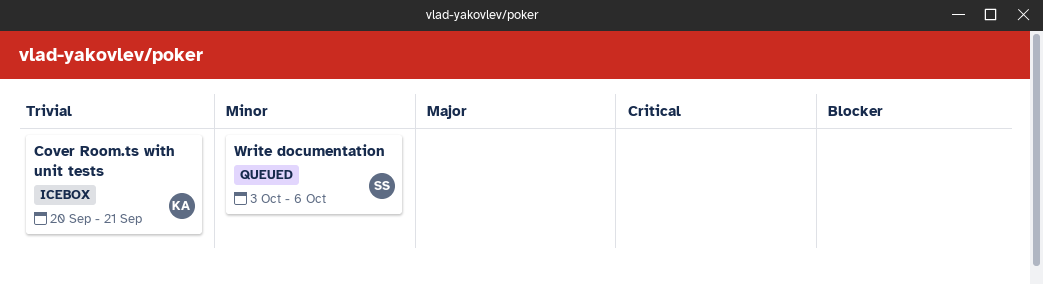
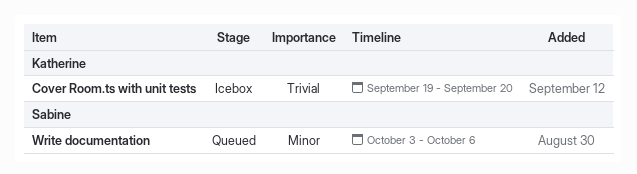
Cover Room.ts with unit tests, start: Sep 20 -> Sep 19
Cover Room.ts with unit tests, due: Sep 21 -> Sep 20

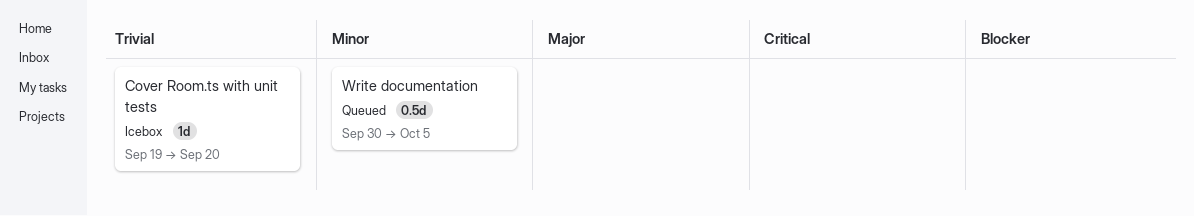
Write documentation, start: Oct 3 -> Sep 30
Write documentation, due: Oct 6 -> Oct 5

